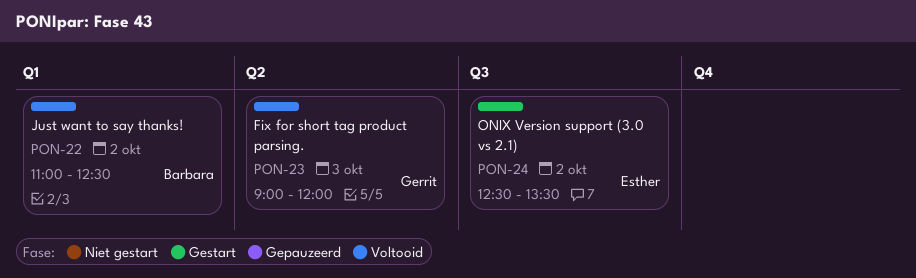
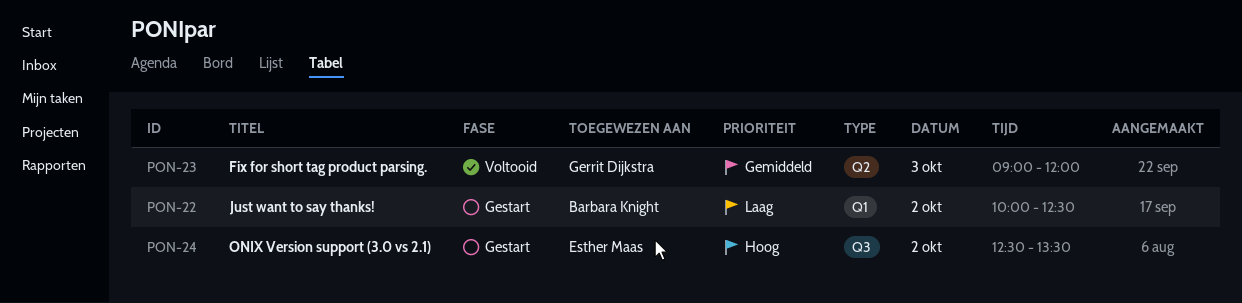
PON-22, status: Voltooid -> Gestart
PON-22, begins: 11:00 -> 10:00

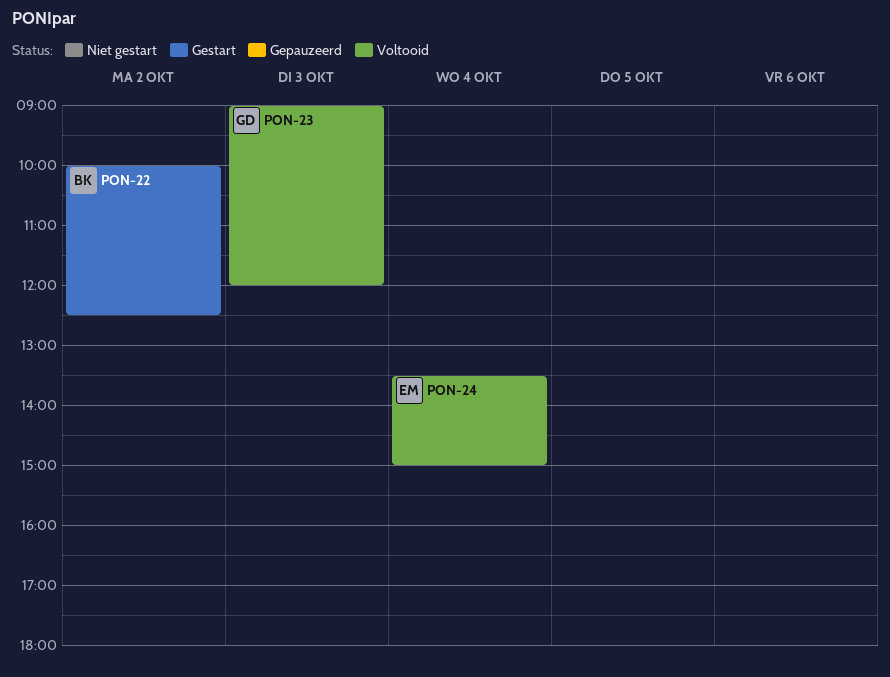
PON-24, status: Gestart -> Voltooid
PON-24, day: Oct 2 -> Oct 4
PON-24, begins: 12:30 -> 13:30
PON-24, ends: 13:30 -> 15:00

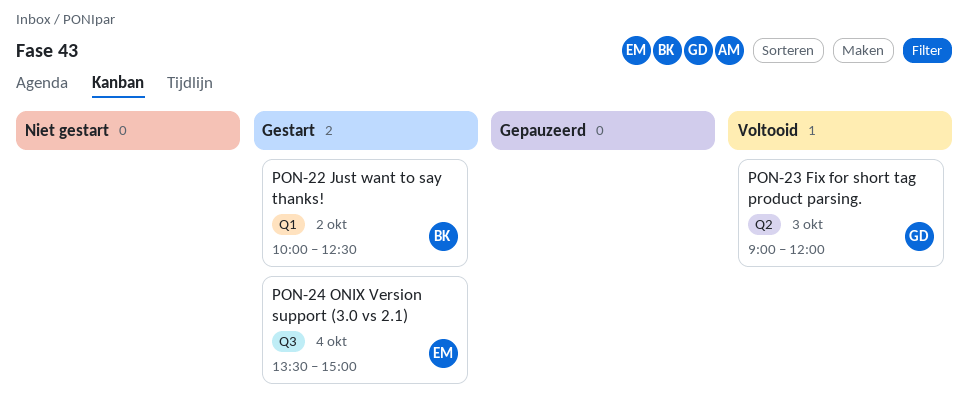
PON-24, status: Voltooid -> Gestart

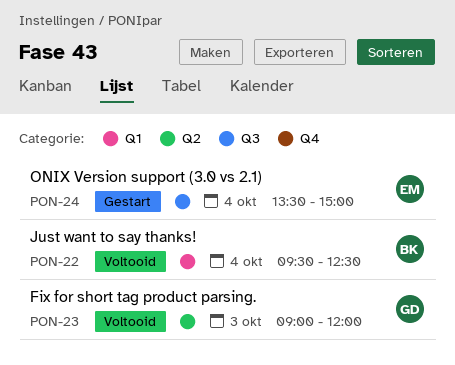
PON-22, status: Gestart -> Voltooid
PON-22, day: Oct 2 -> Oct 4
PON-22, begins: 10:00 -> 09:30

